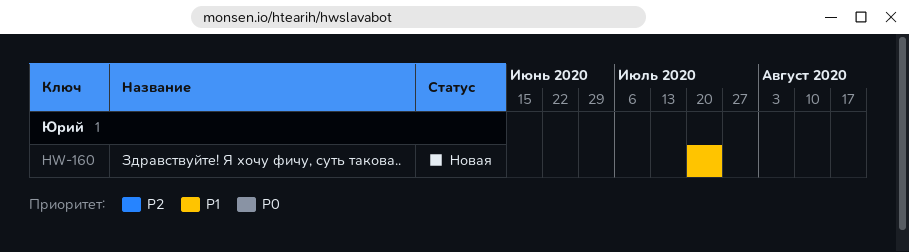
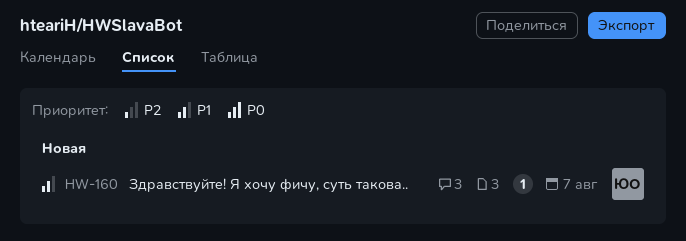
HW-160, due: Jul 24 -> Aug 7

